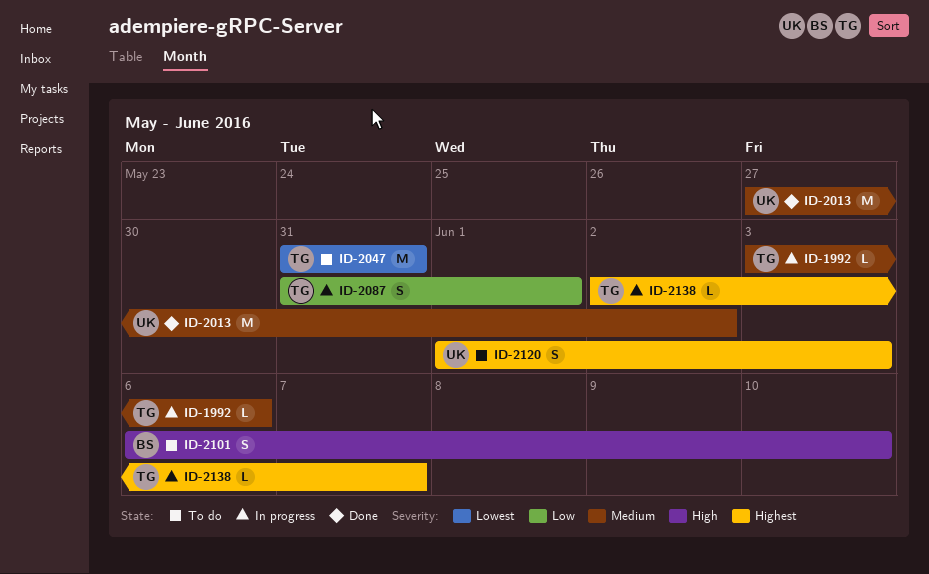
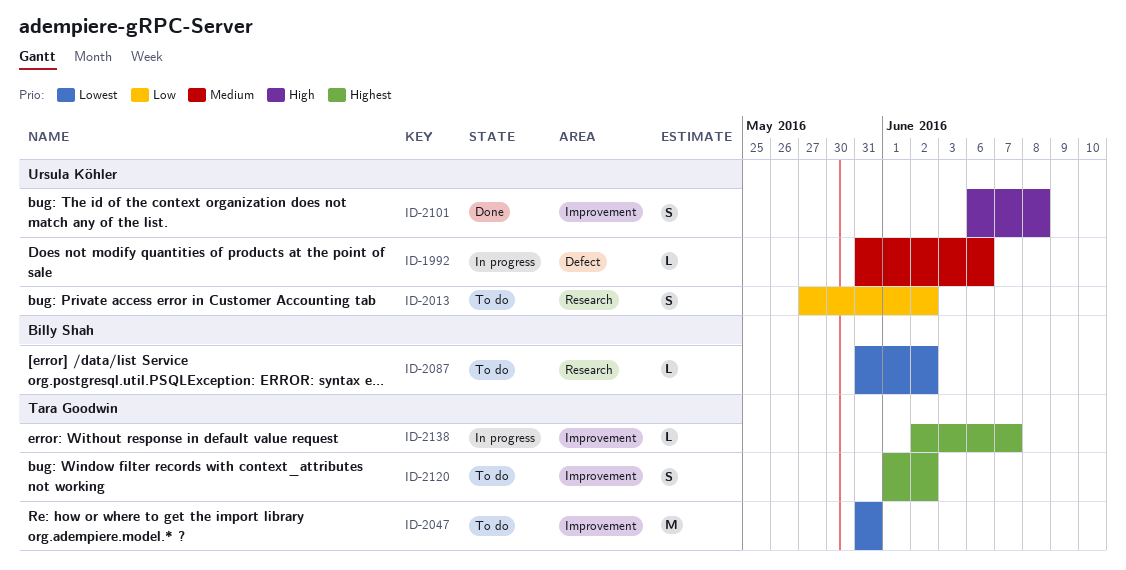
ID-1992, owner: Tara Goodwin -> Ursula Köhler
ID-1992, start: Jun 3 -> May 31
ID-2013, status: Done -> To do
ID-2013, priority: Medium -> Low
ID-2013, estimate: M -> S
ID-2087, status: In progress -> To do
ID-2087, owner: Tara Goodwin -> Billy Shah
ID-2087, priority: Low -> Lowest
ID-2087, estimate: S -> L
ID-2087, due: Jun 1 -> Jun 2
ID-2101, status: To do -> Done
ID-2101, owner: Billy Shah -> Ursula Köhler
ID-2101, due: Jun 10 -> Jun 8
ID-2120, owner: Ursula Köhler -> Tara Goodwin
ID-2120, due: Jun 3 -> Jun 2

